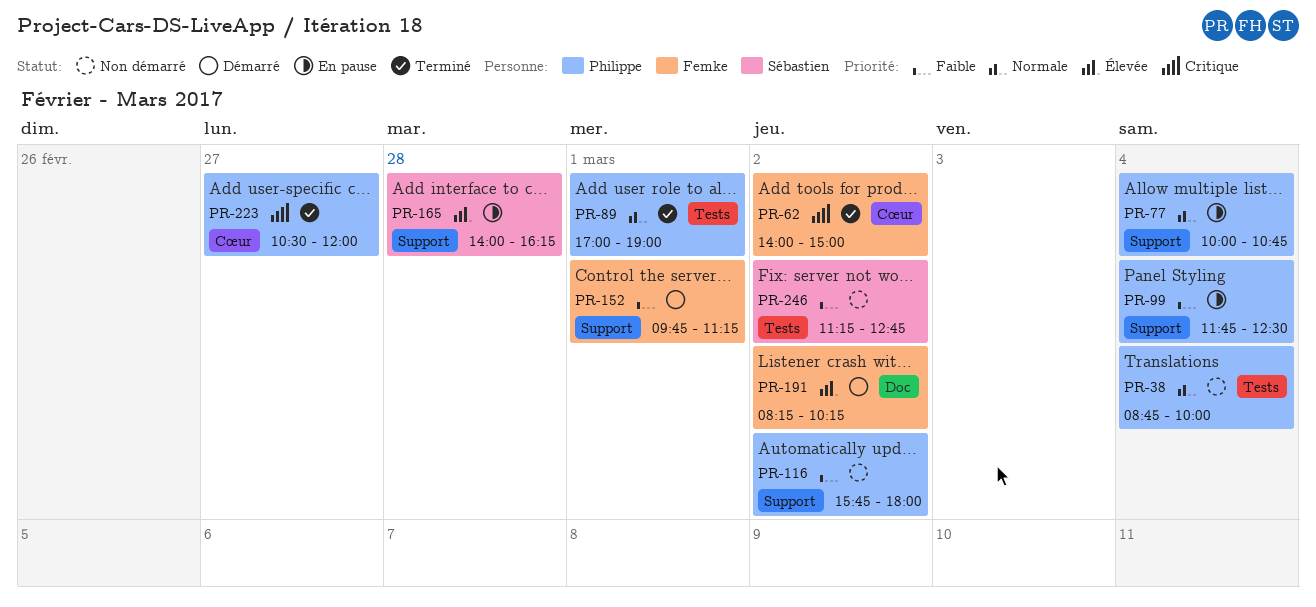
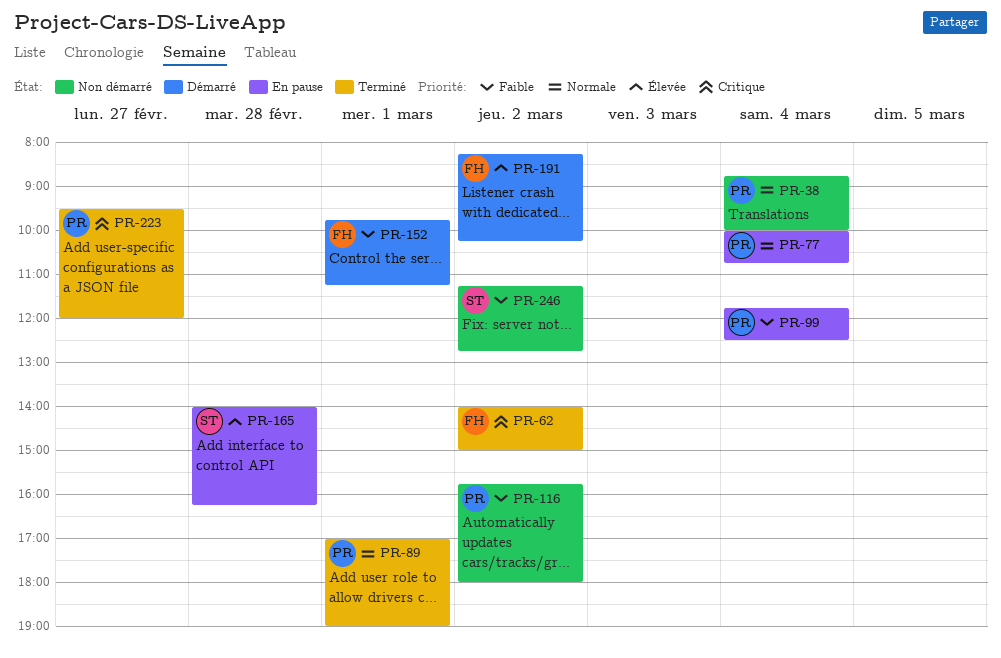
PR-223, begins: 10:30 -> 09:30

